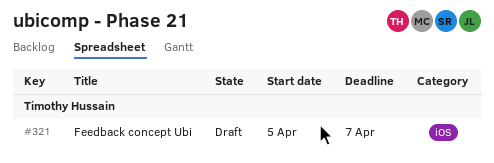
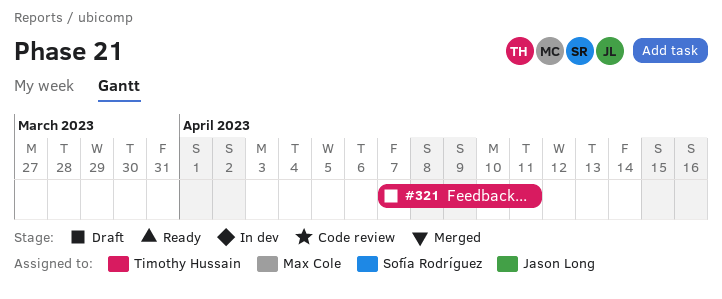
#321, start: Apr 5 -> Apr 7
#321, due: Apr 7 -> Apr 11

